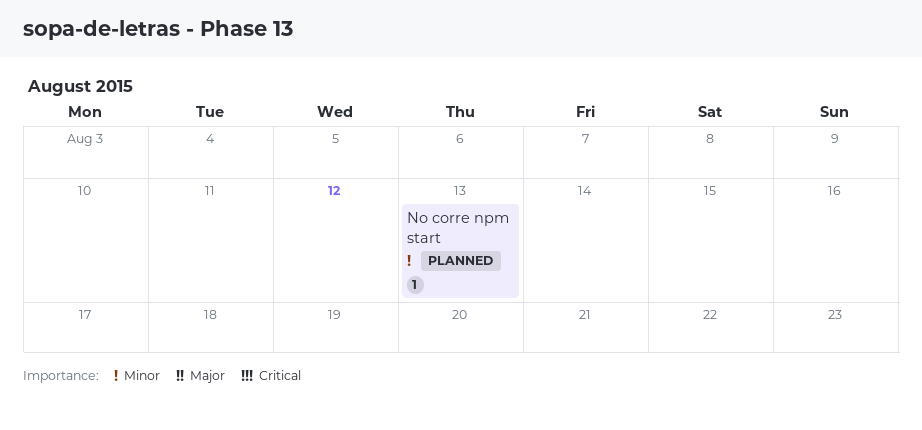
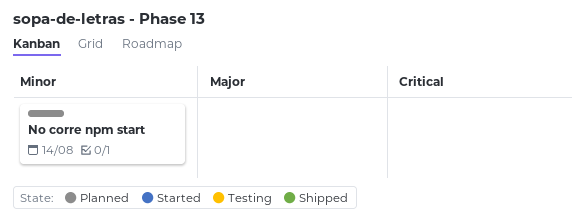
No corre npm start, due: Aug 13 -> Aug 14

